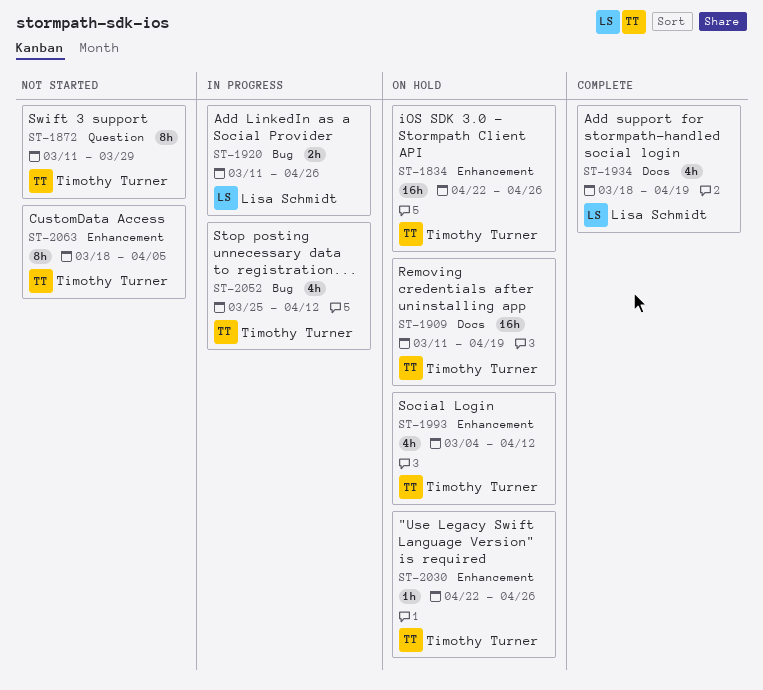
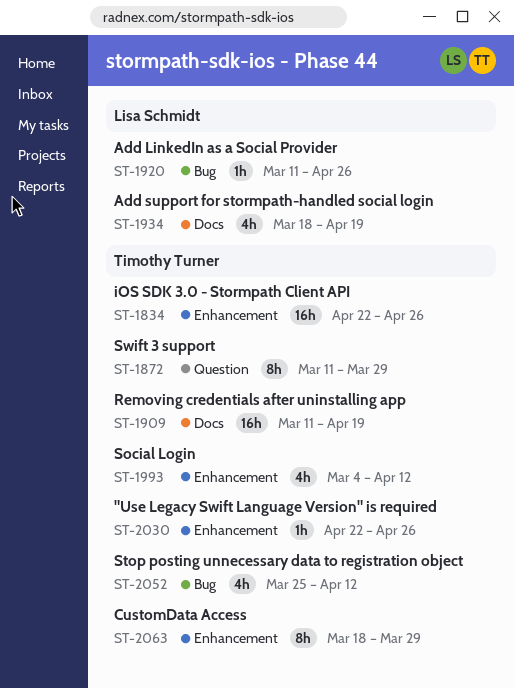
ST-1920, estimate: 2h -> 1h
ST-2063, due: Apr 5 -> Mar 29

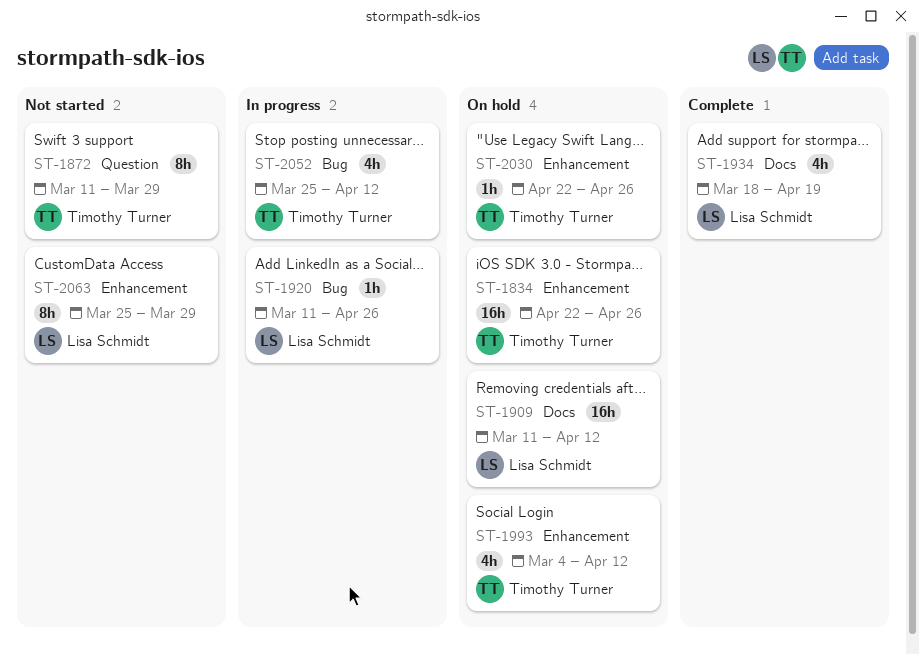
ST-1909, owner: Timothy Turner -> Lisa Schmidt
ST-1909, due: Apr 19 -> Apr 12
ST-2063, owner: Timothy Turner -> Lisa Schmidt
ST-2063, start: Mar 18 -> Mar 25

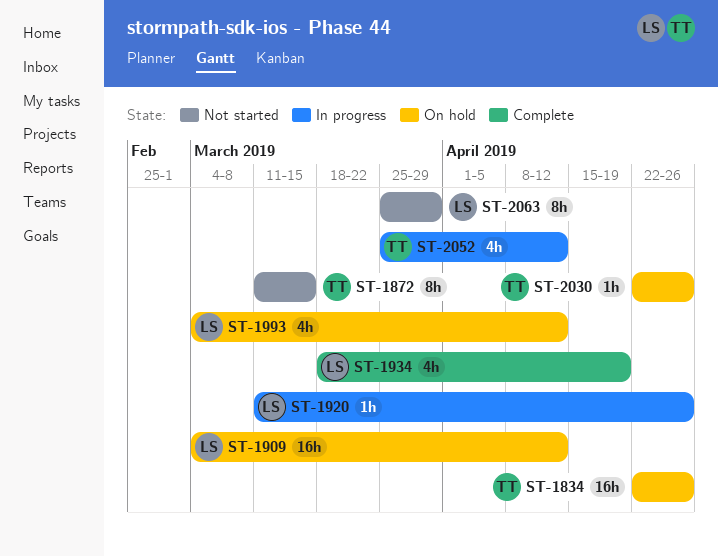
ST-1872, due: Mar 29 -> Mar 15
ST-1909, start: Mar 11 -> Mar 4
ST-1993, owner: Timothy Turner -> Lisa Schmidt

